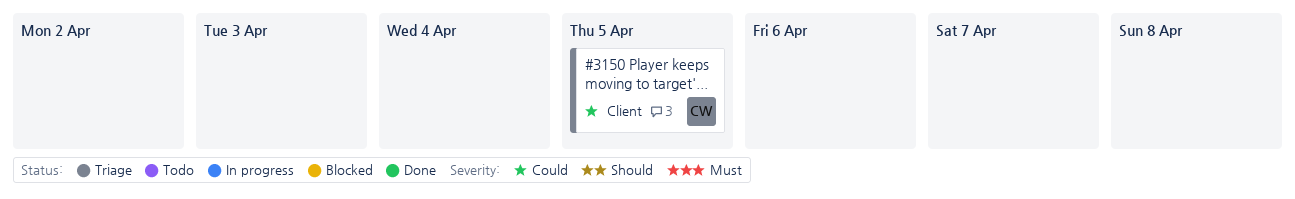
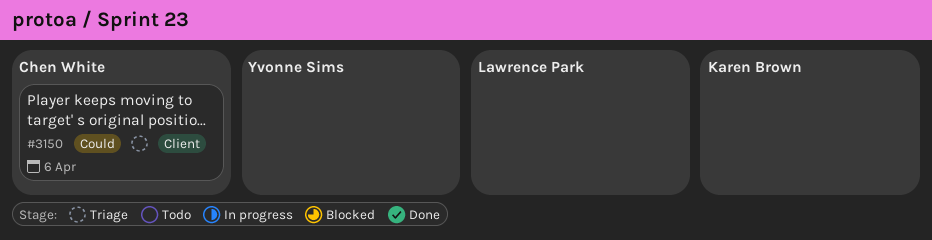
#3150, due: Apr 5 -> Apr 6

